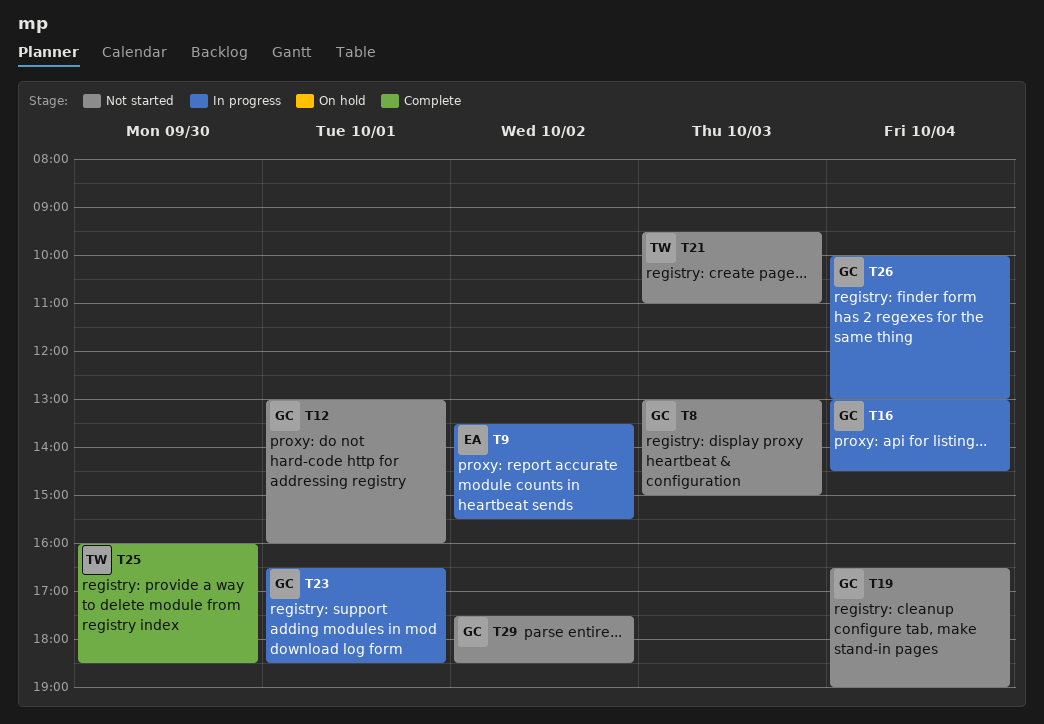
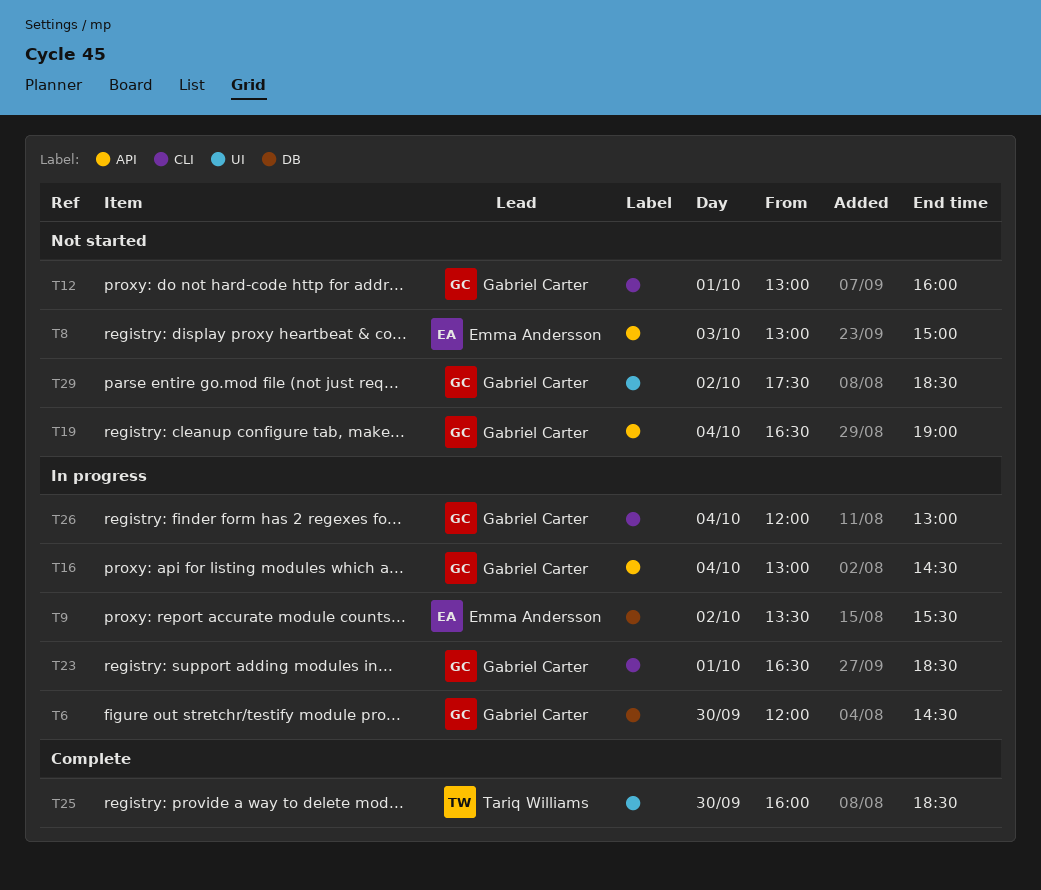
T6: none -> present
T8, owner: Gabriel Carter -> Emma Andersson
T21: present -> none
T26, begins: 10:00 -> 12:00

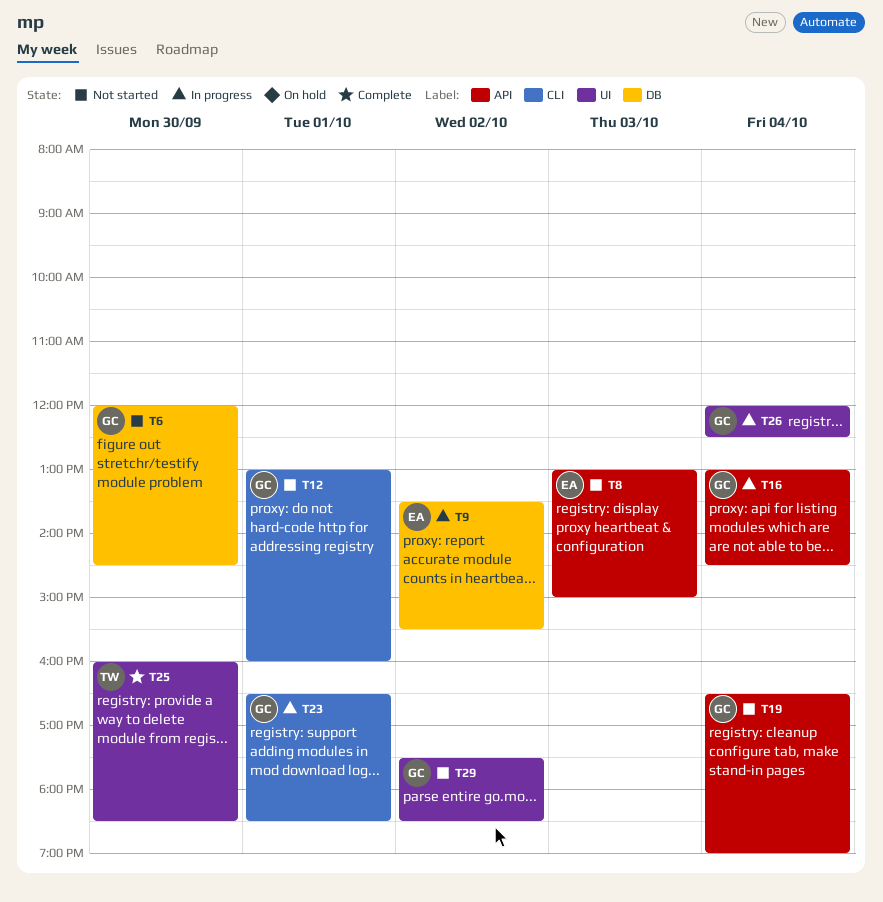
T6, status: In progress -> Not started
T26, label: CLI -> UI
T26, ends: 13:00 -> 12:30

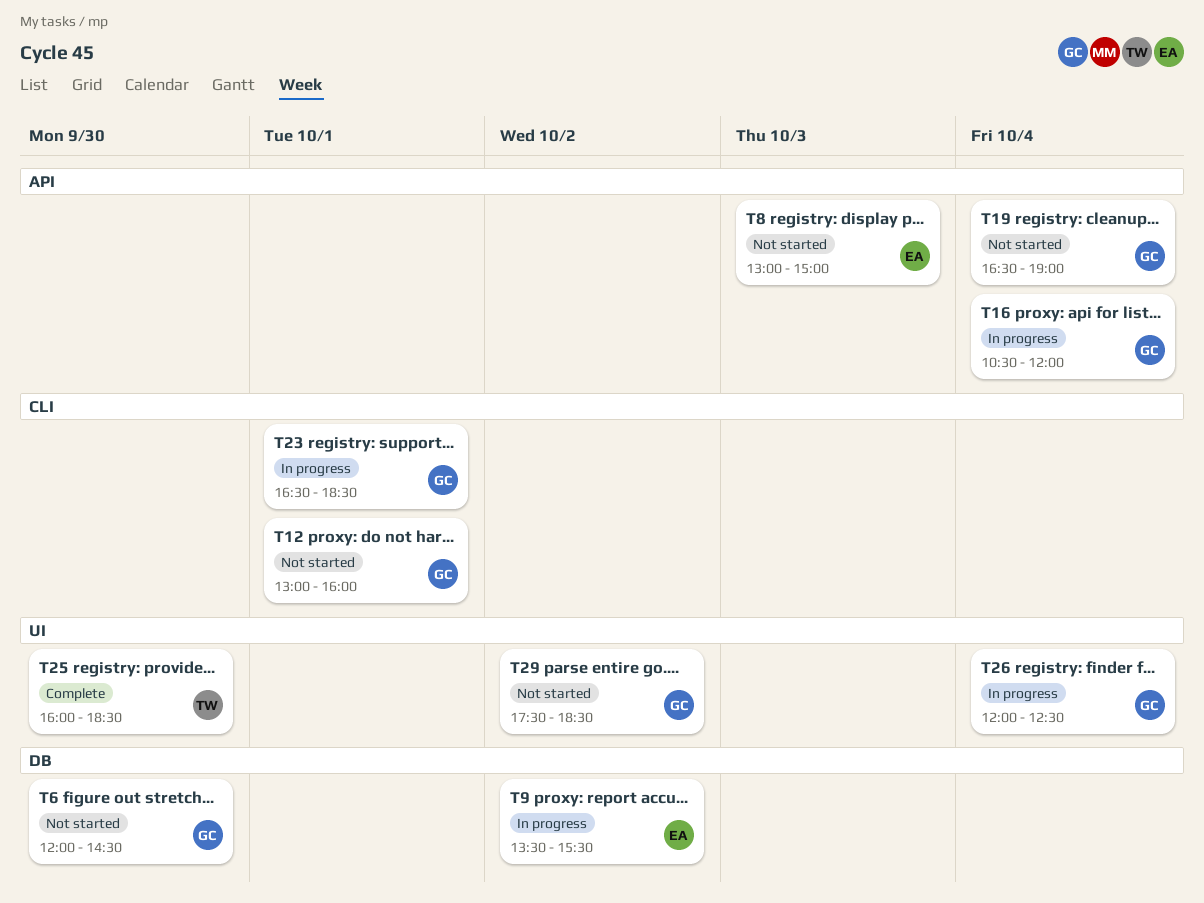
T16, begins: 13:00 -> 10:30
T16, ends: 14:30 -> 12:00

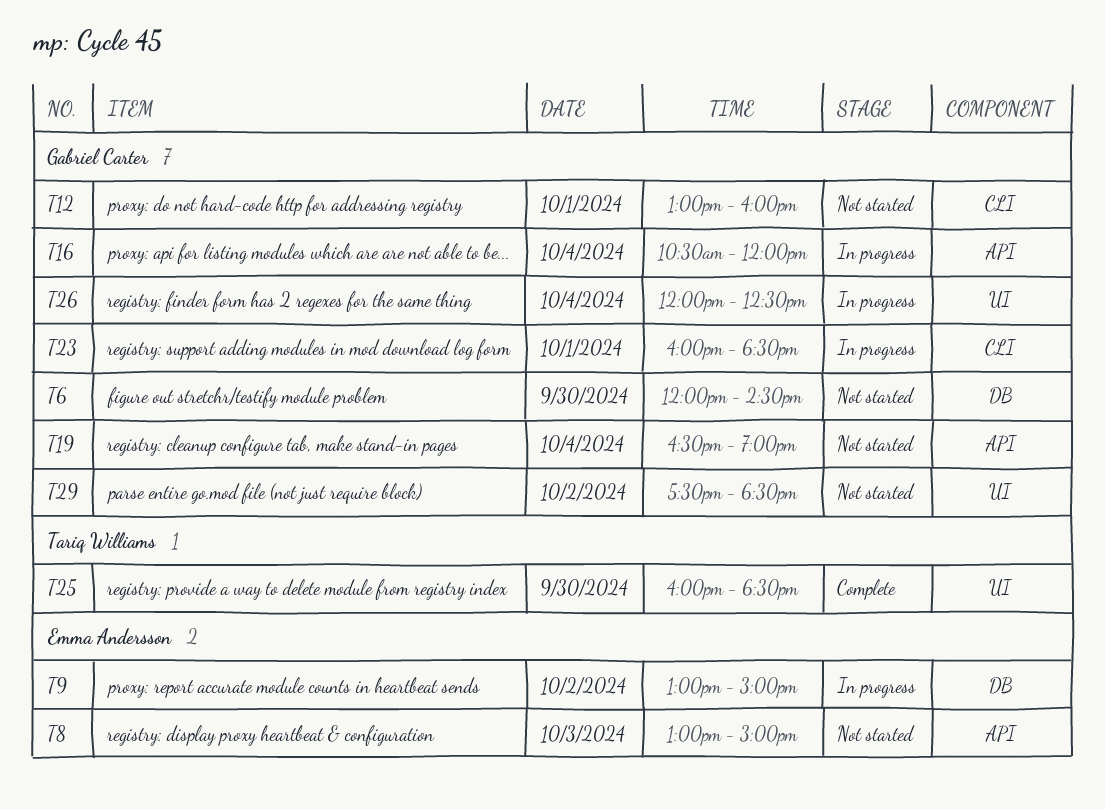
T9, begins: 13:30 -> 13:00
T9, ends: 15:30 -> 15:00
T23, begins: 16:30 -> 16:00

